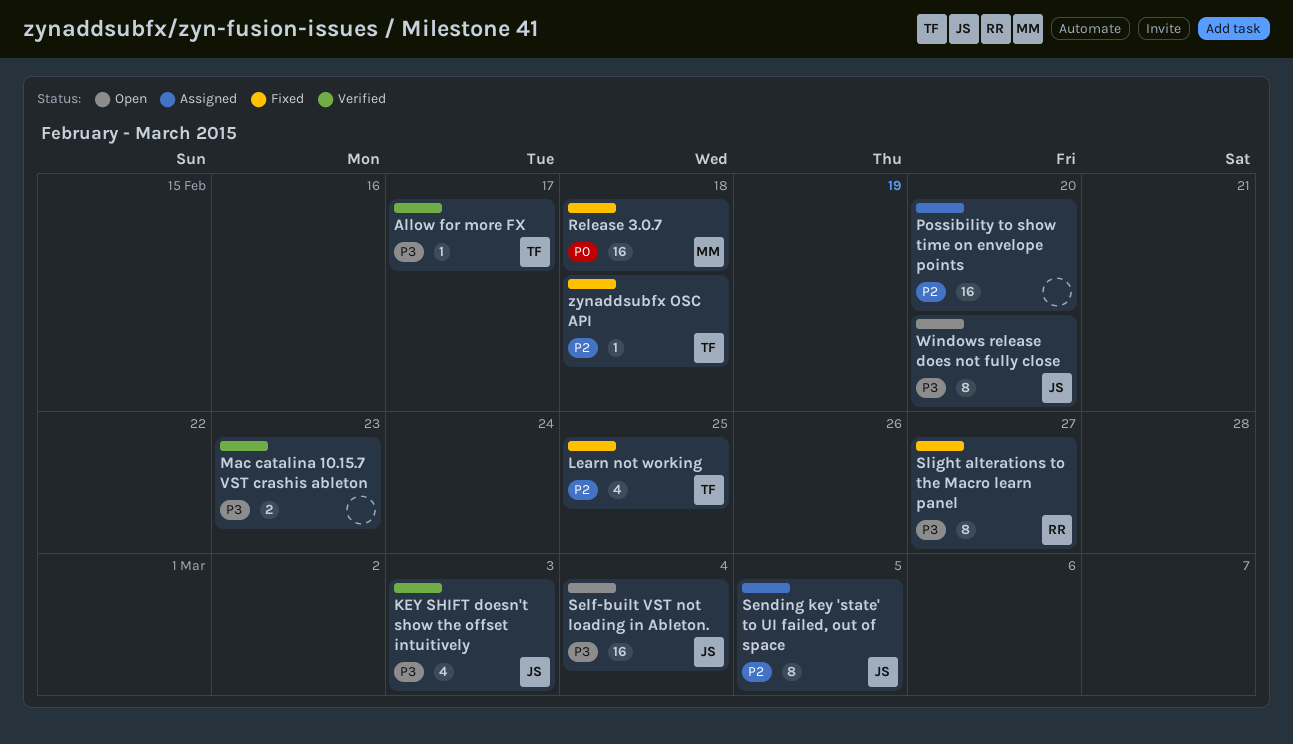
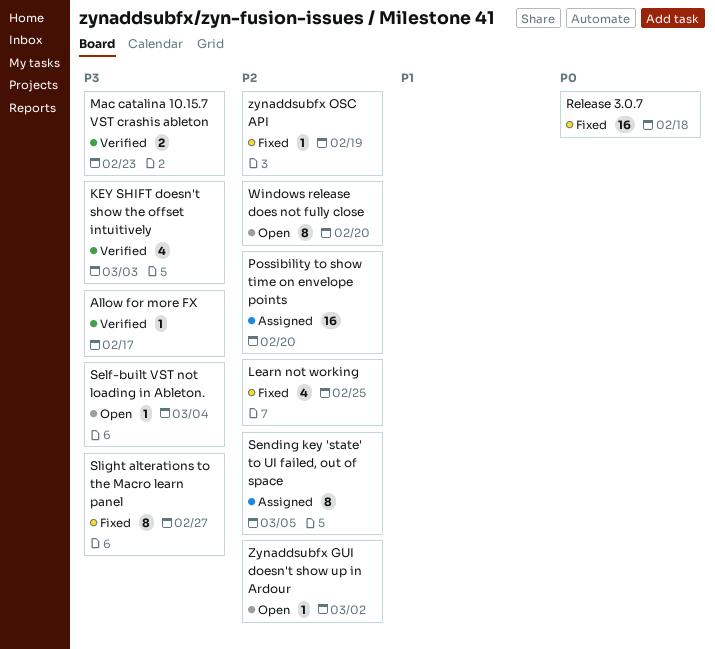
Self-built VST not loading in Ableton., estimate: 16 -> 1
Windows release does not fully close, priority: P3 -> P2
Zynaddsubfx GUI doesn't show up in Ardour: none -> present
zynaddsubfx OSC API, due: Feb 18 -> Feb 19

